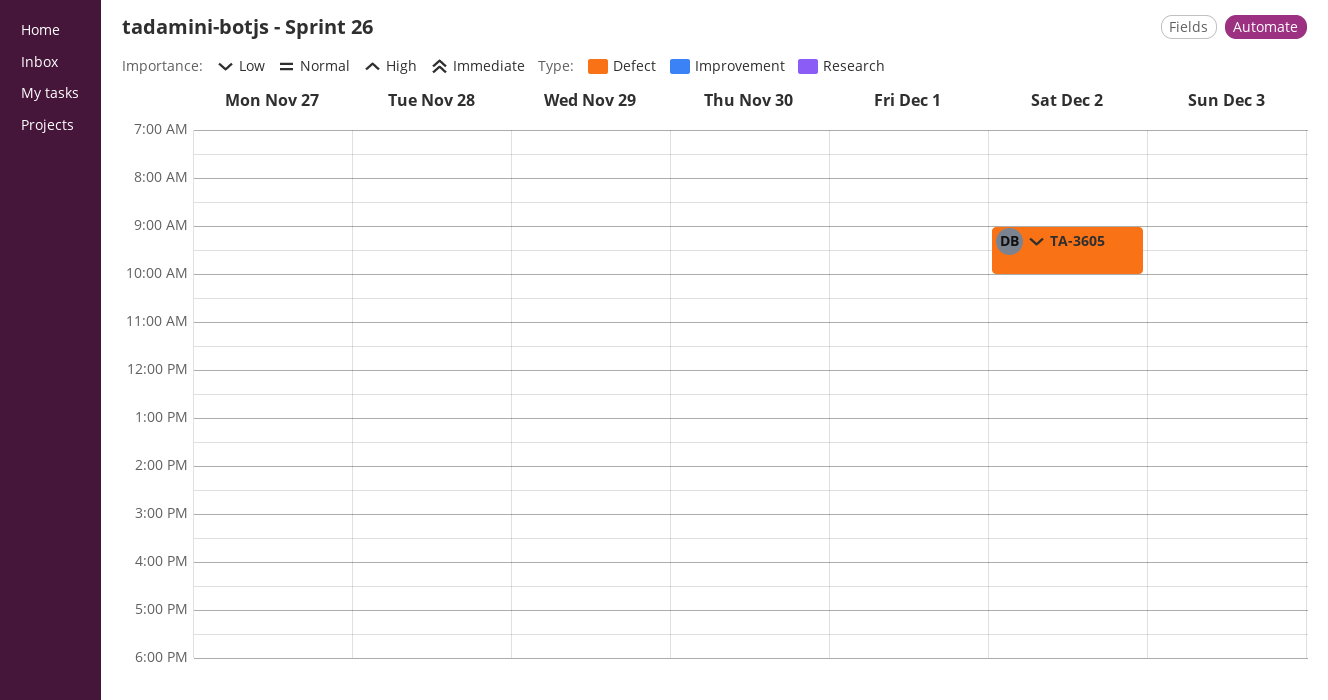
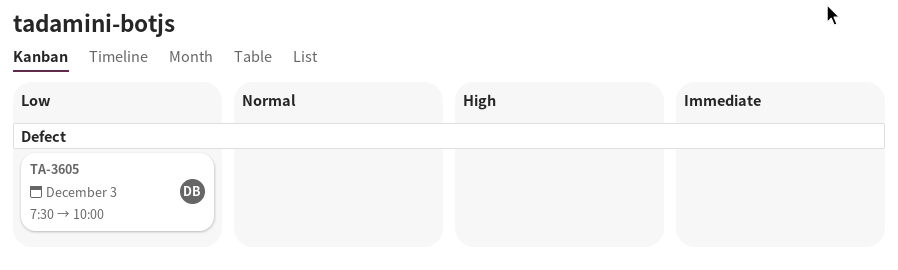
TA-3605, day: Dec 2 -> Dec 3
TA-3605, begins: 09:00 -> 07:30

